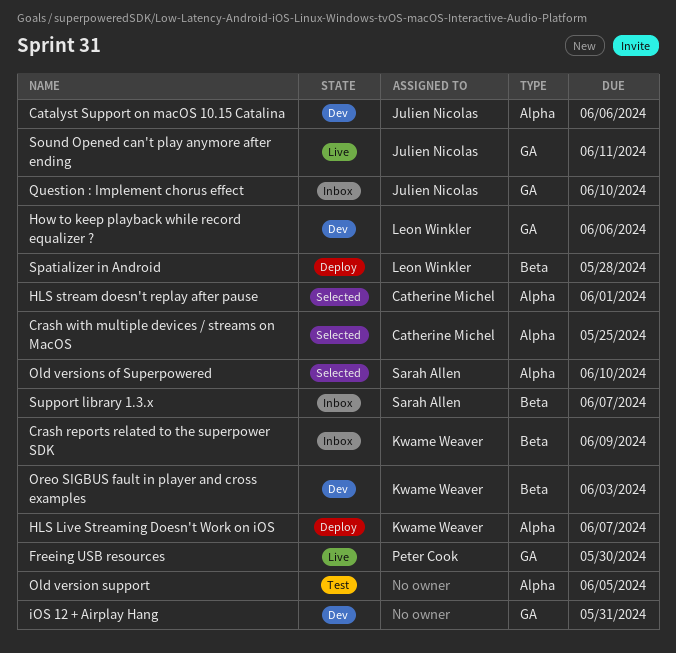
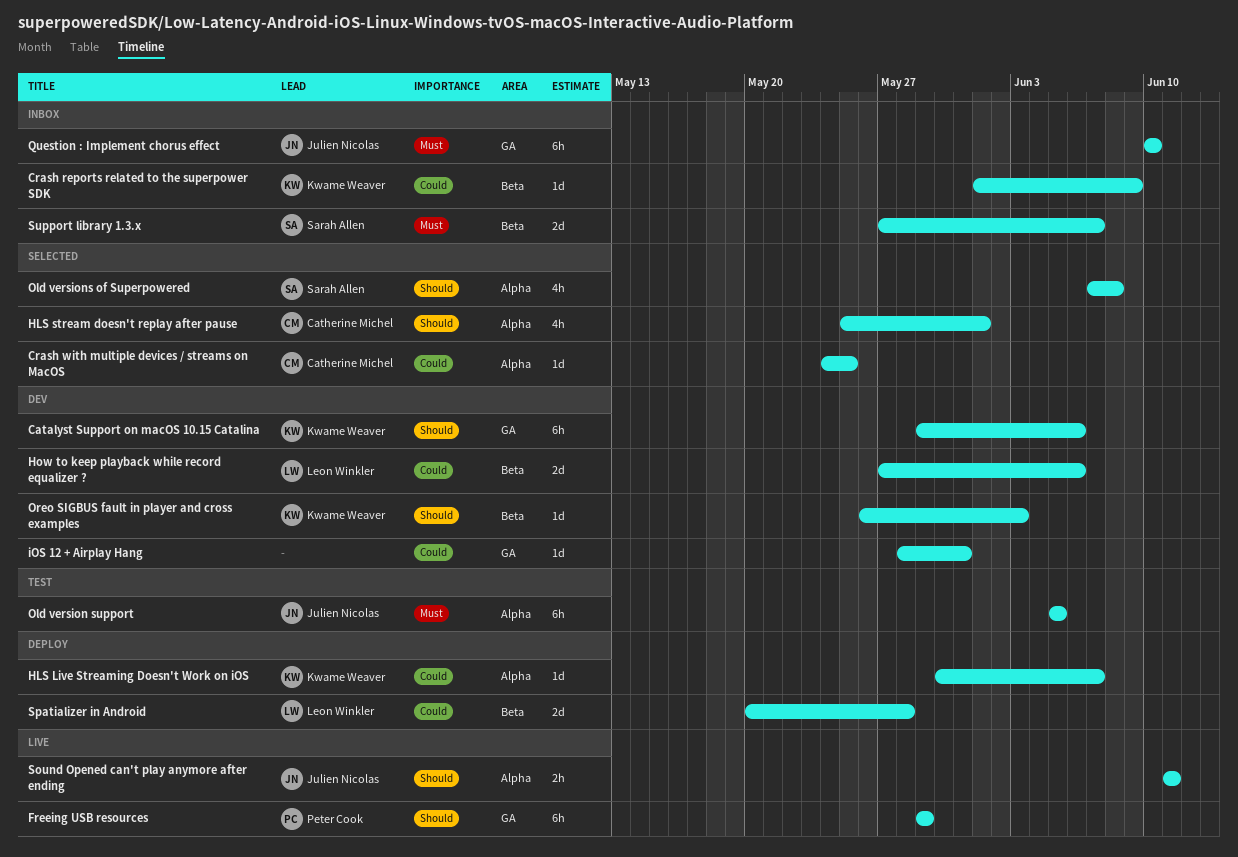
Catalyst Support on macOS 10.15 Catalina, owner: Julien Nicolas -> Kwame Weaver
Catalyst Support on macOS 10.15 Catalina, label: Alpha -> GA
Freeing USB resources, due: May 30 -> May 29
How to keep playback while record equalizer ?, label: GA -> Beta
Old version support, owner: none -> Julien Nicolas
Old versions of Superpowered, due: Jun 10 -> Jun 8
Sound Opened can't play anymore after ending, label: GA -> Alpha

